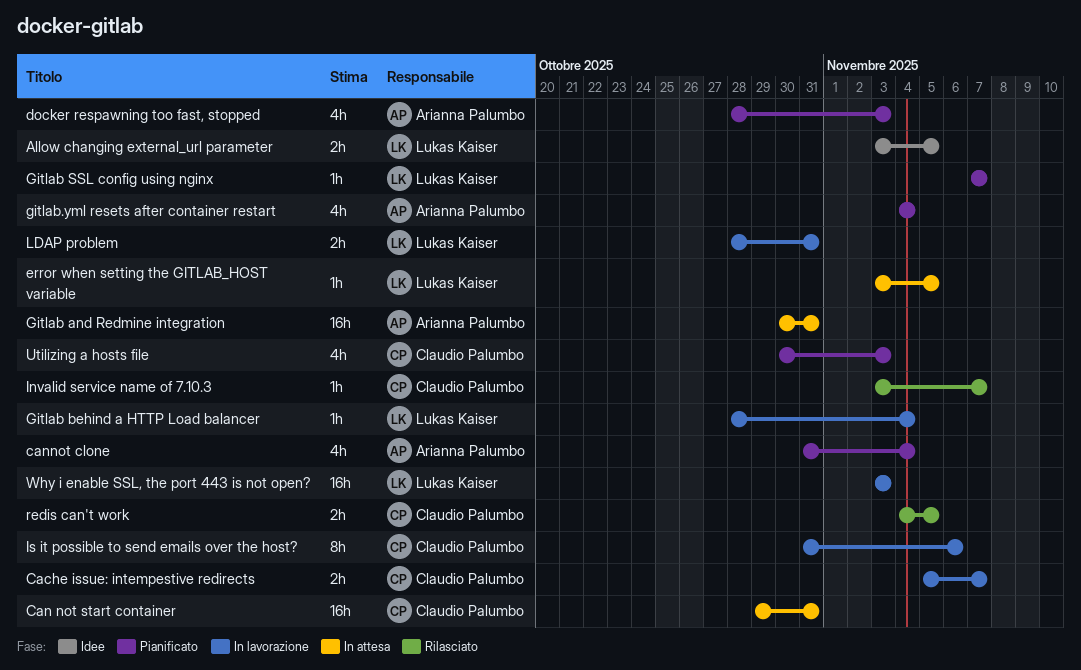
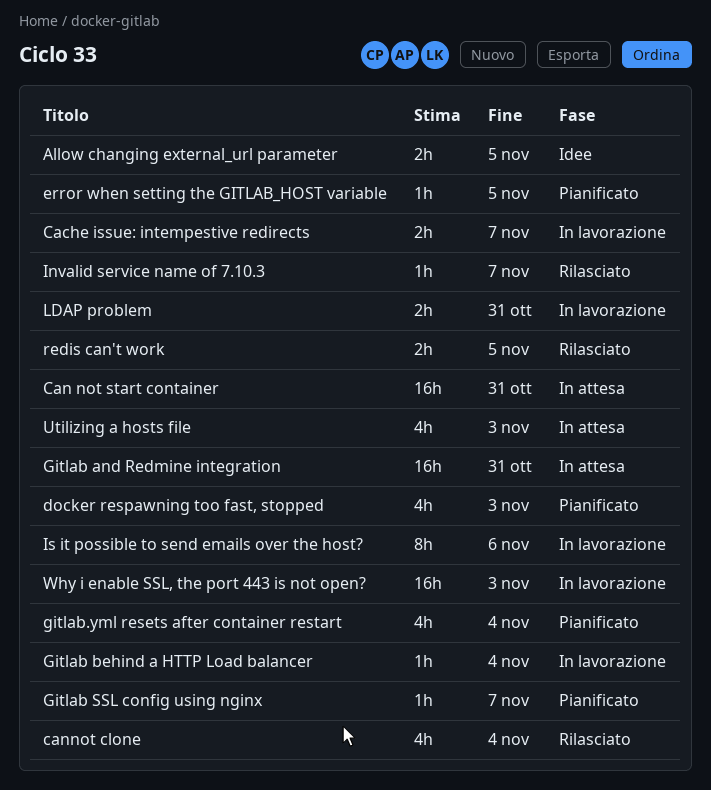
cannot clone, status: Pianificato -> Rilasciato
error when setting the GITLAB_HOST variable, status: In attesa -> Pianificato
Utilizing a hosts file, status: Pianificato -> In attesa

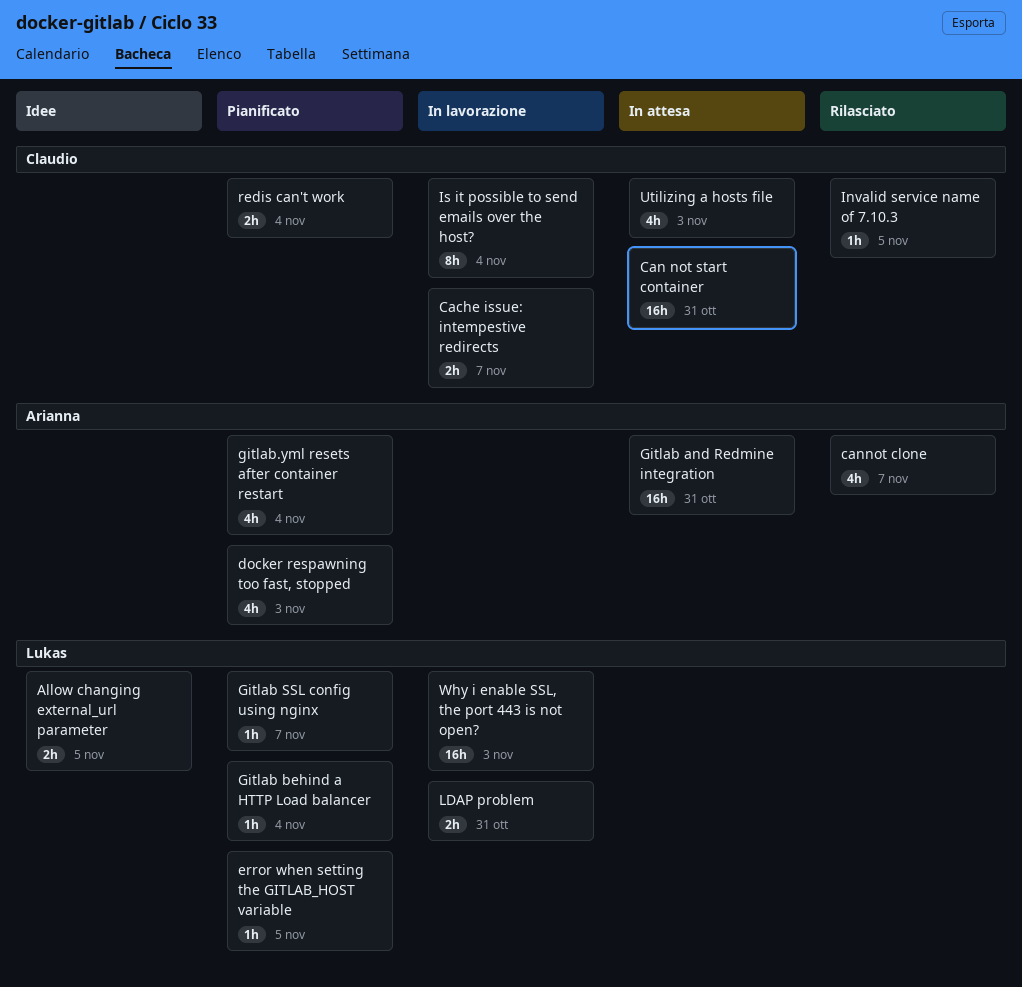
cannot clone, due: Nov 4 -> Nov 7
Gitlab behind a HTTP Load balancer, status: In lavorazione -> Pianificato
Invalid service name of 7.10.3, due: Nov 7 -> Nov 5
Is it possible to send emails over the host?, due: Nov 6 -> Nov 4
redis can't work, status: Rilasciato -> Pianificato
redis can't work, due: Nov 5 -> Nov 4

